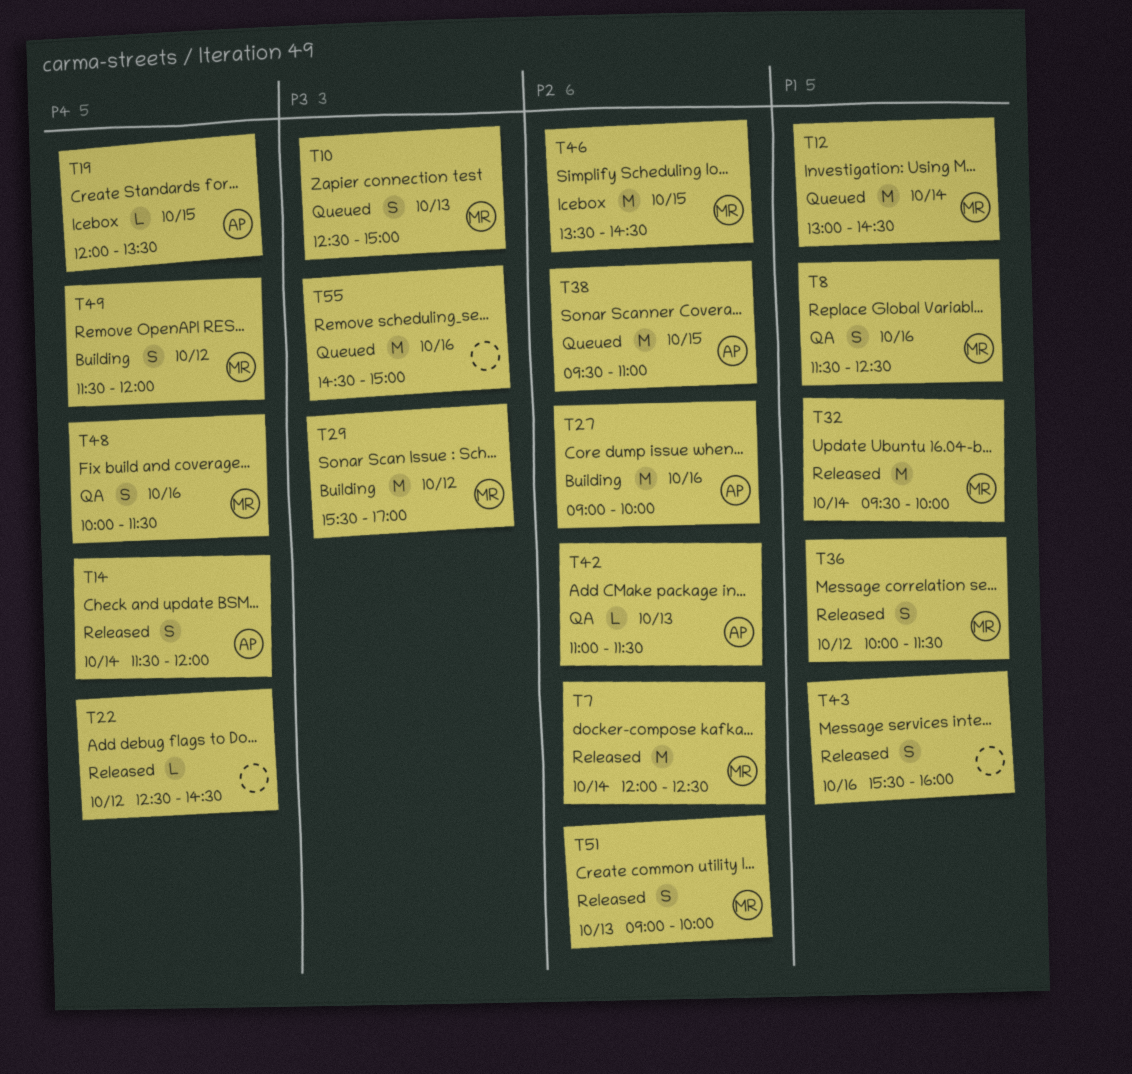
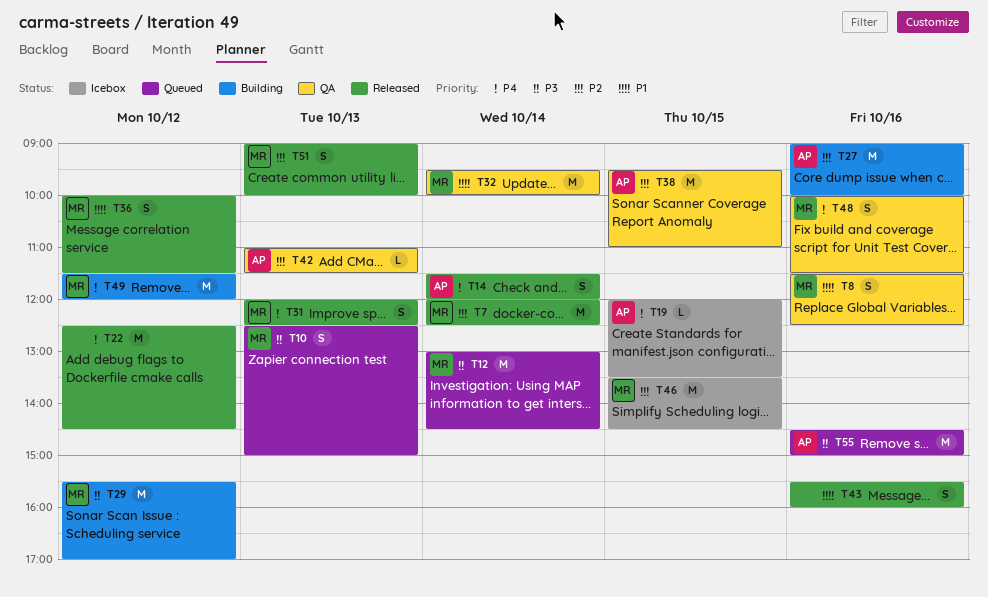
T12, priority: P1 -> P3
T22, estimate: L -> M
T31: none -> present
T32, status: Released -> QA
T38, status: Queued -> QA
T49, estimate: S -> M
T55, owner: none -> AP

